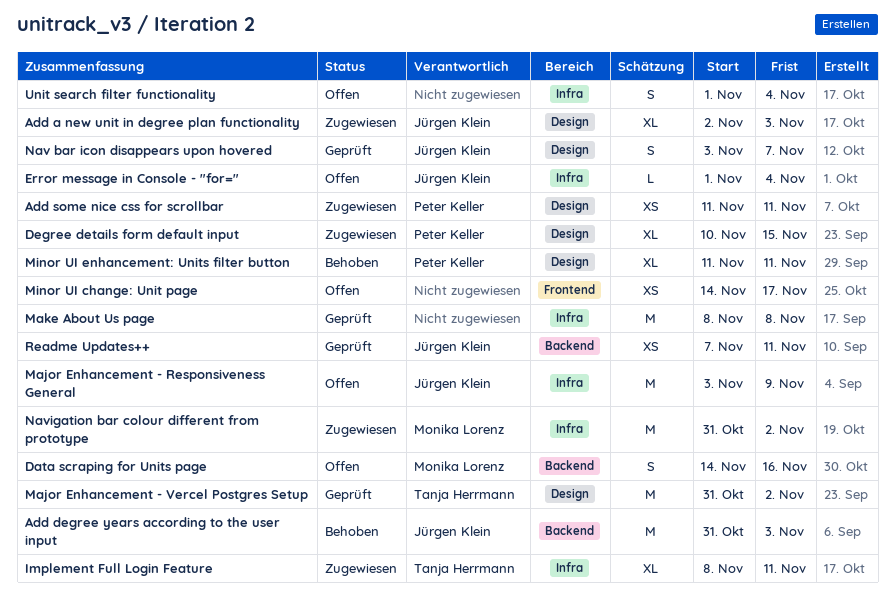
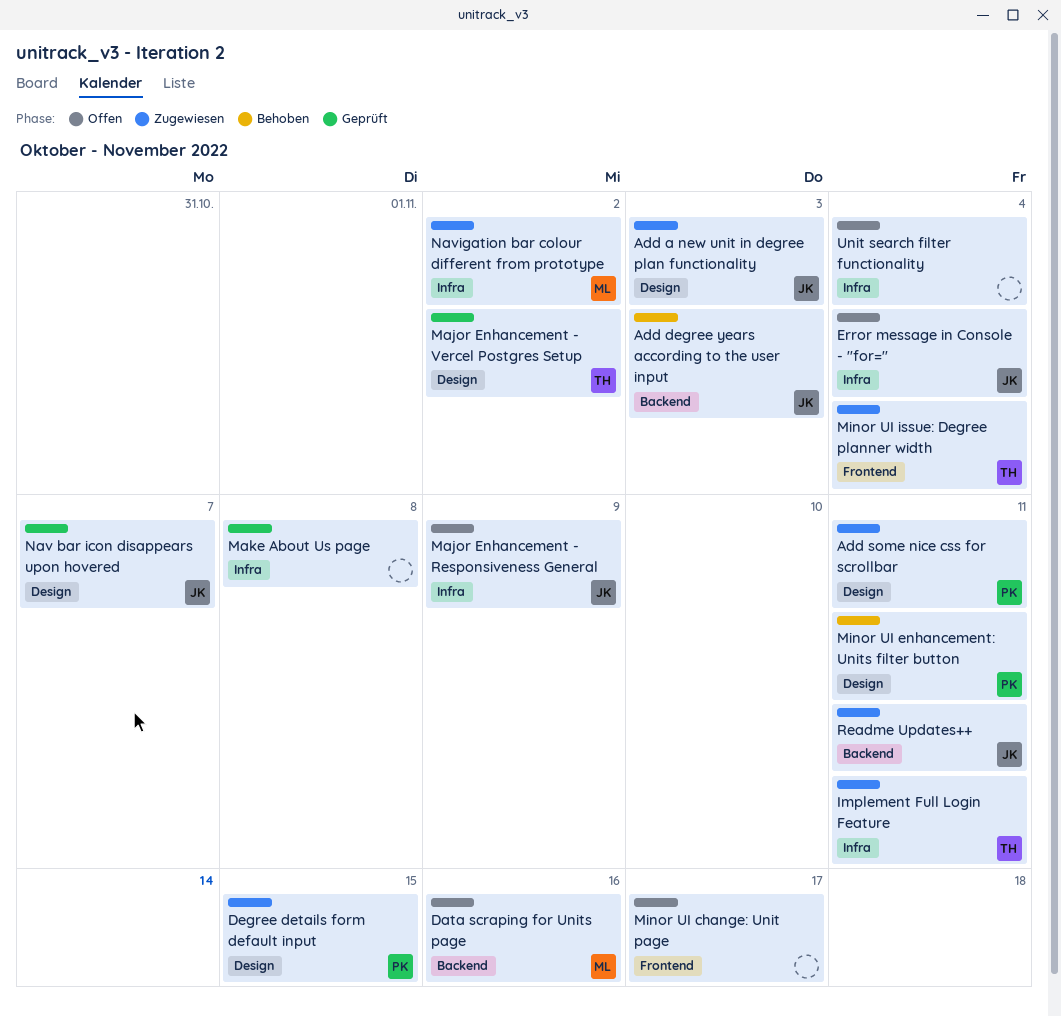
Minor UI issue: Degree planner width: none -> present
Readme Updates++, status: Geprüft -> Zugewiesen

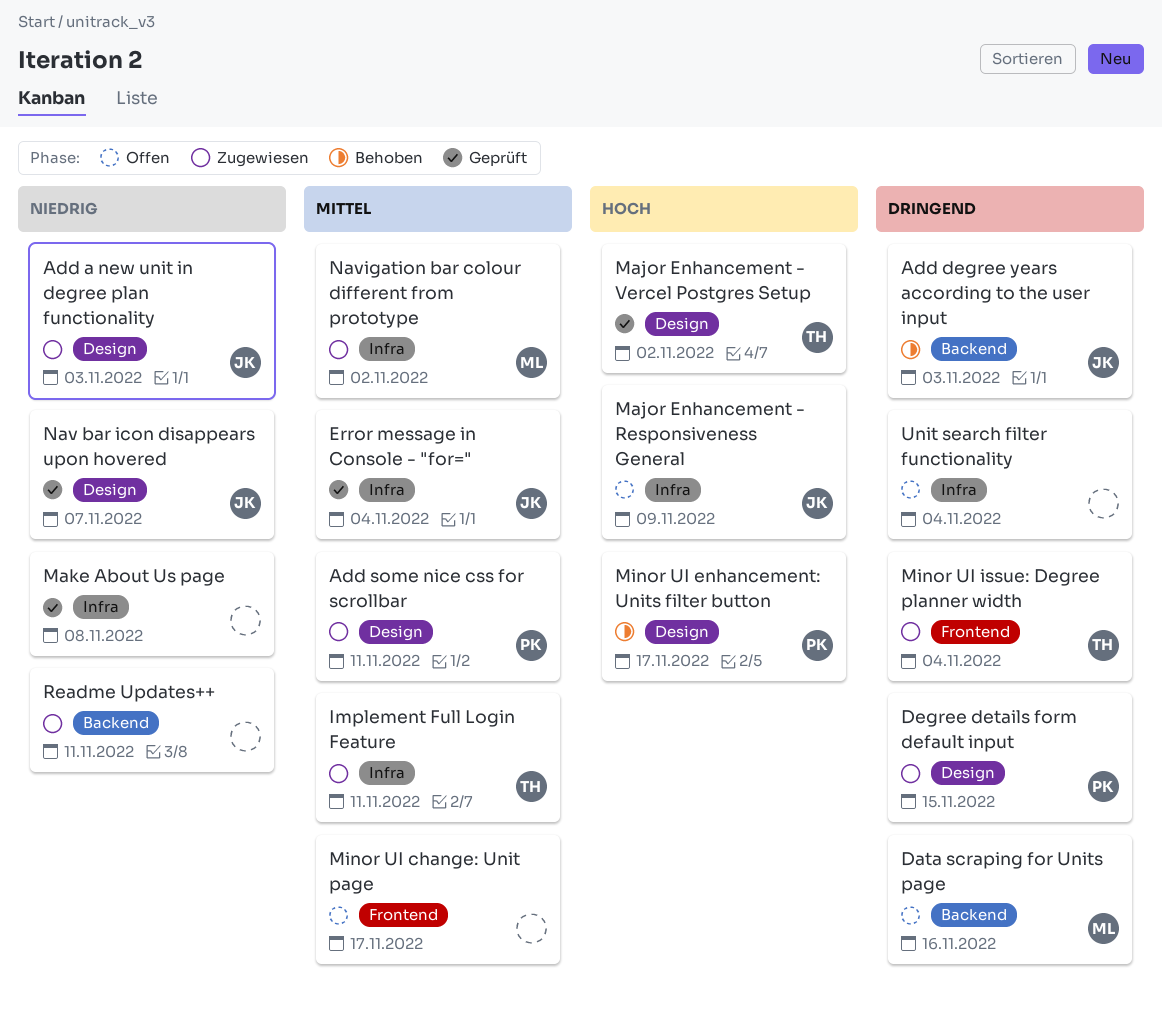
Error message in Console - "for=", status: Offen -> Geprüft
Minor UI enhancement: Units filter button, due: Nov 11 -> Nov 17
Readme Updates++, owner: JK -> none

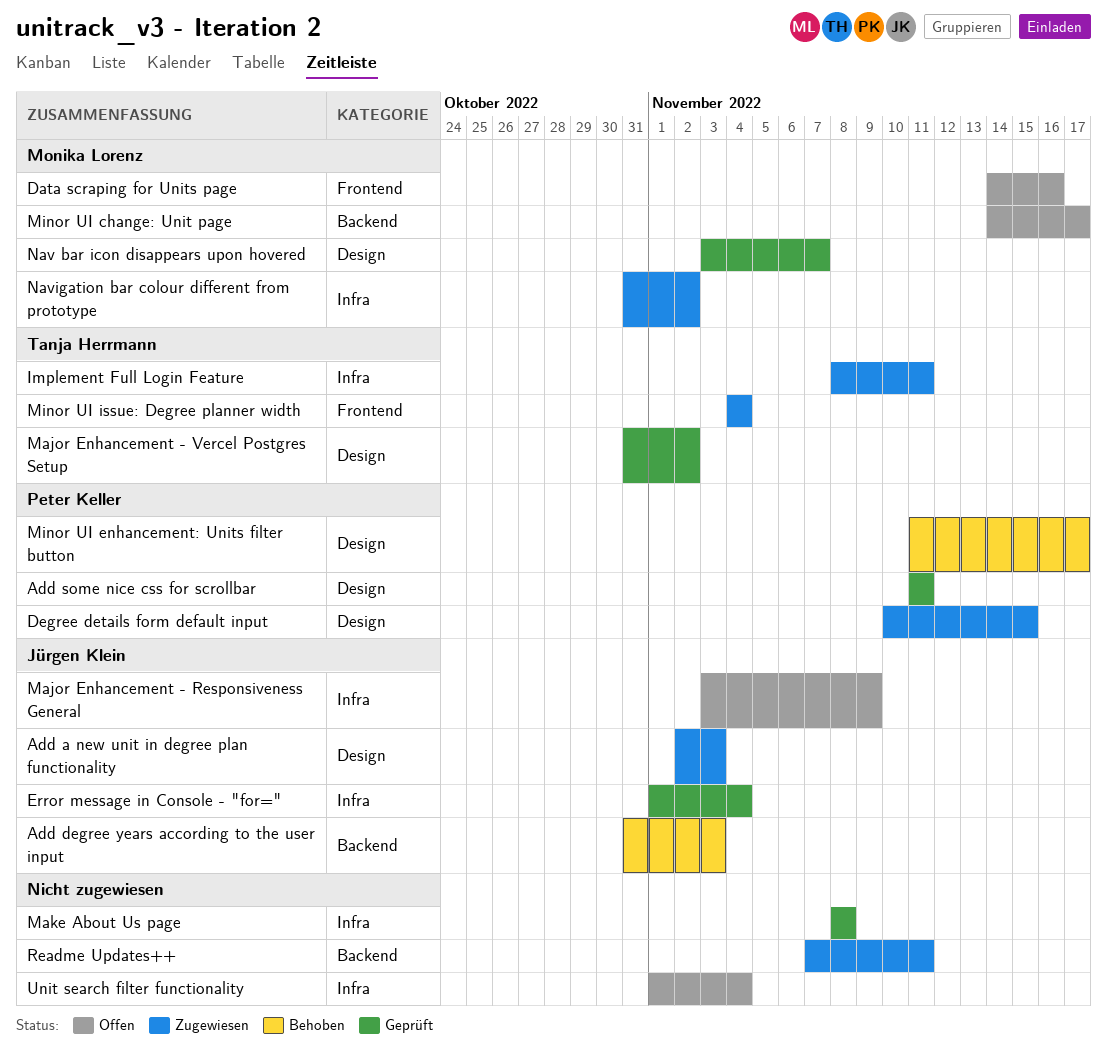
Add some nice css for scrollbar, status: Zugewiesen -> Geprüft
Data scraping for Units page, label: Backend -> Frontend
Minor UI change: Unit page, owner: none -> Monika Lorenz
Minor UI change: Unit page, label: Frontend -> Backend
Nav bar icon disappears upon hovered, owner: Jürgen Klein -> Monika Lorenz

